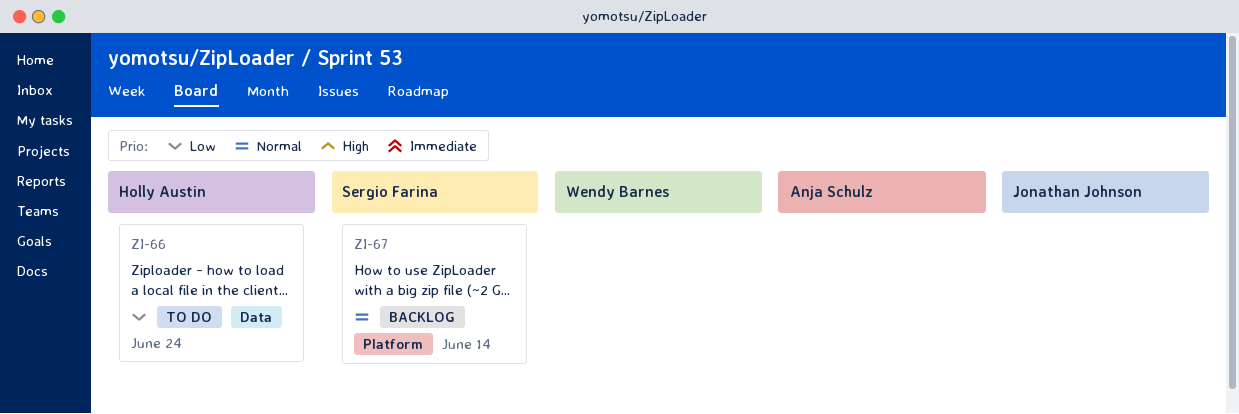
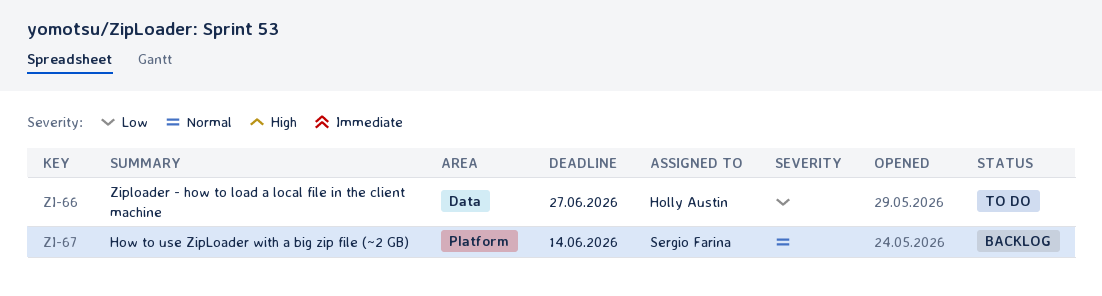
ZI-66, due: Jun 24 -> Jun 27

